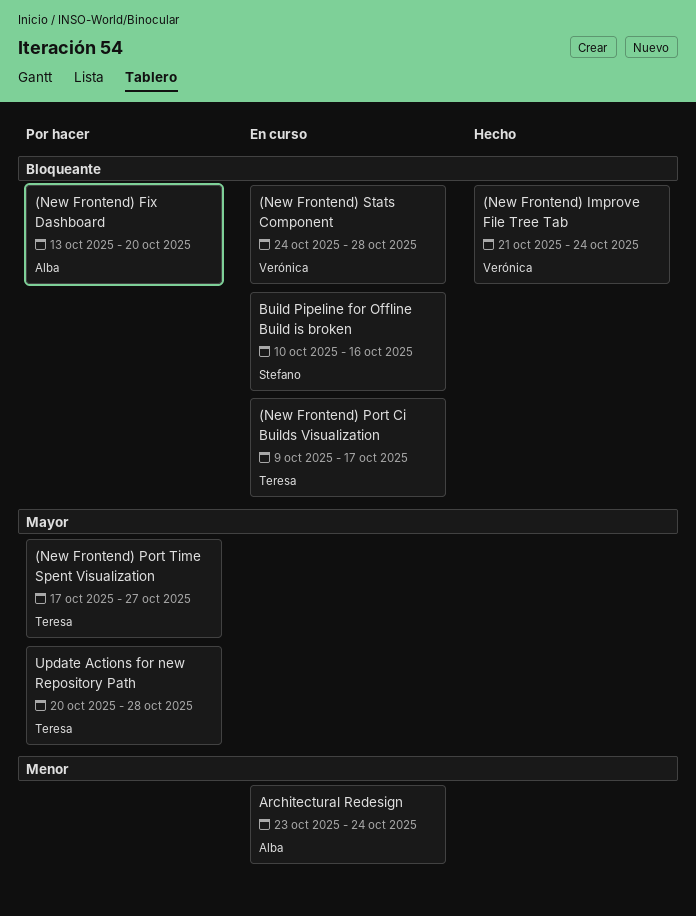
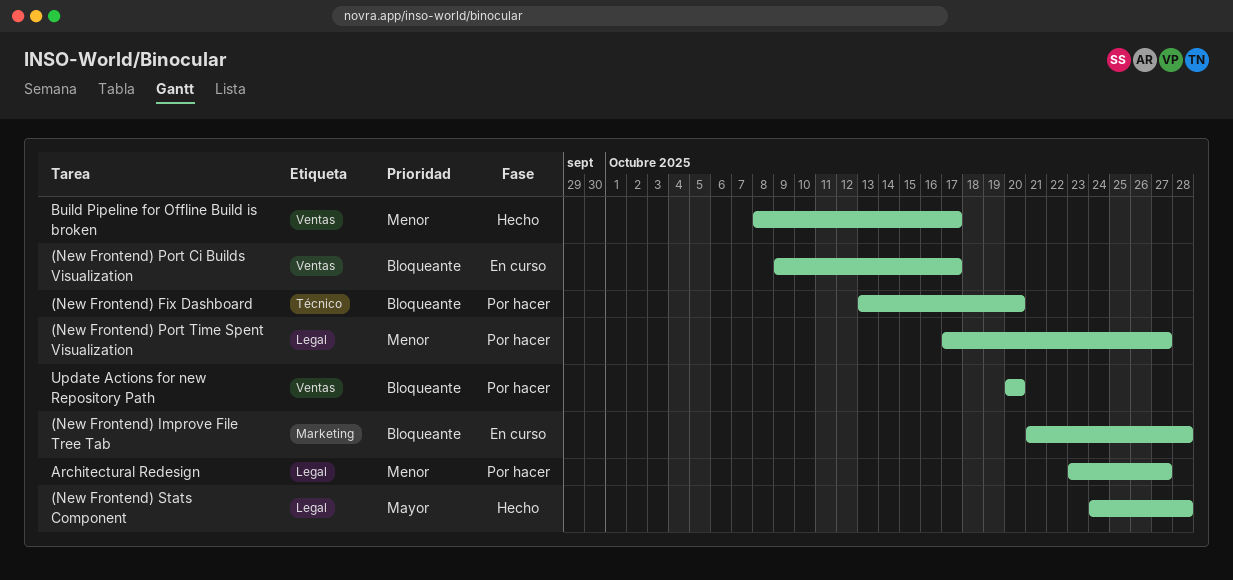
(New Frontend) Improve File Tree Tab, status: Hecho -> En curso
(New Frontend) Improve File Tree Tab, due: Oct 24 -> Oct 28
(New Frontend) Port Time Spent Visualization, priority: Mayor -> Menor
(New Frontend) Stats Component, status: En curso -> Hecho
(New Frontend) Stats Component, priority: Bloqueante -> Mayor
Architectural Redesign, status: En curso -> Por hacer
Architectural Redesign, due: Oct 24 -> Oct 27
Build Pipeline for Offline Build is broken, status: En curso -> Hecho
Build Pipeline for Offline Build is broken, priority: Bloqueante -> Menor
Build Pipeline for Offline Build is broken, start: Oct 10 -> Oct 8
Build Pipeline for Offline Build is broken, due: Oct 16 -> Oct 17
Update Actions for new Repository Path, priority: Mayor -> Bloqueante
Update Actions for new Repository Path, due: Oct 28 -> Oct 20

